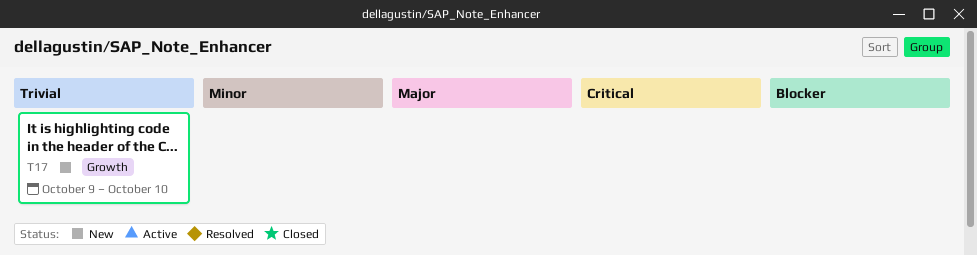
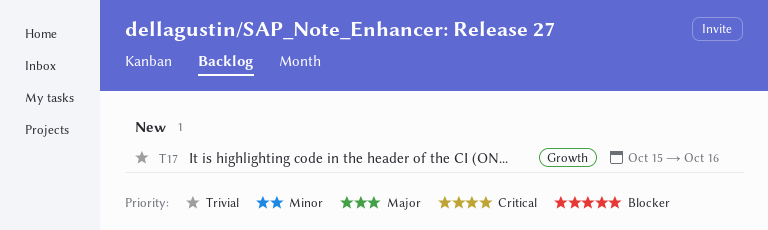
T17, start: Oct 9 -> Oct 15
T17, due: Oct 10 -> Oct 16

